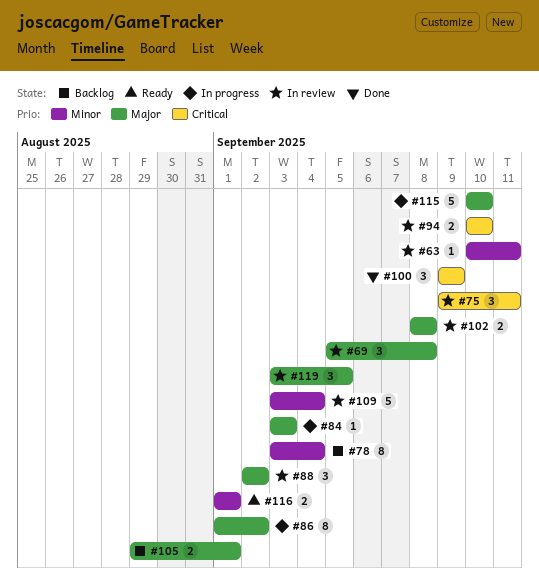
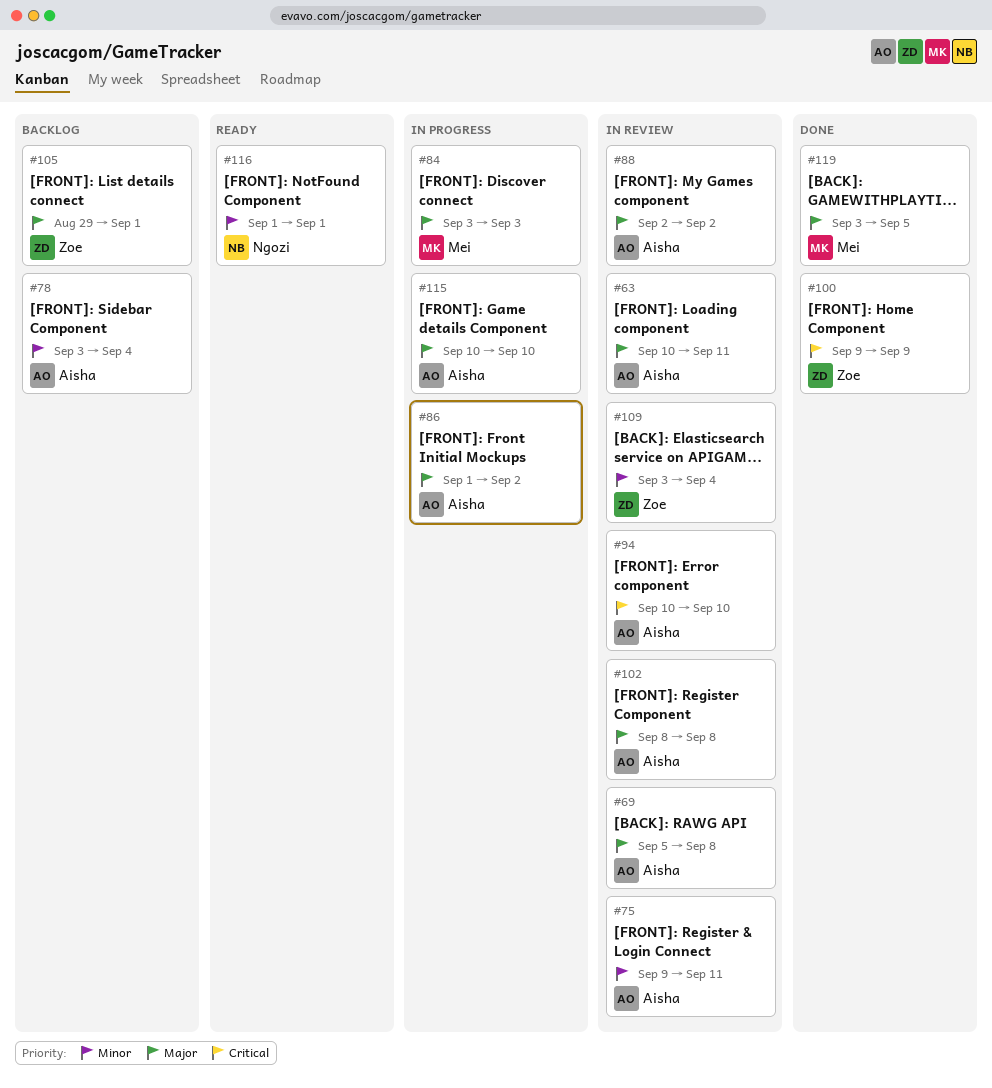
#63, priority: Minor -> Major
#75, priority: Critical -> Minor
#119, status: In review -> Done

